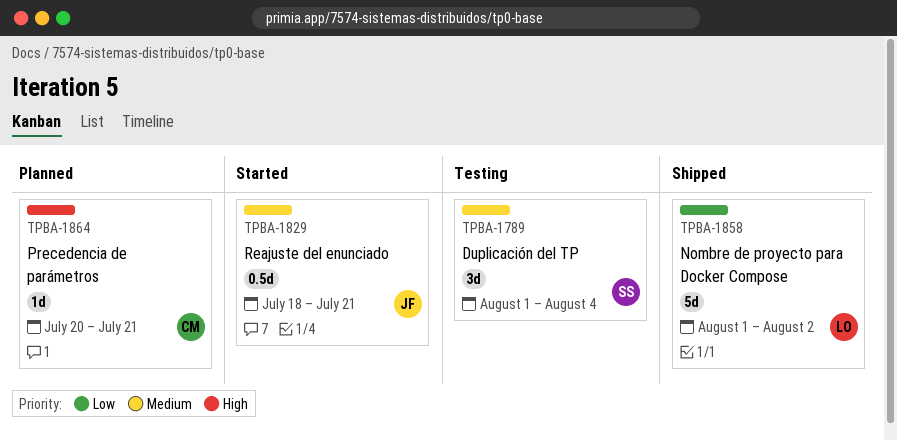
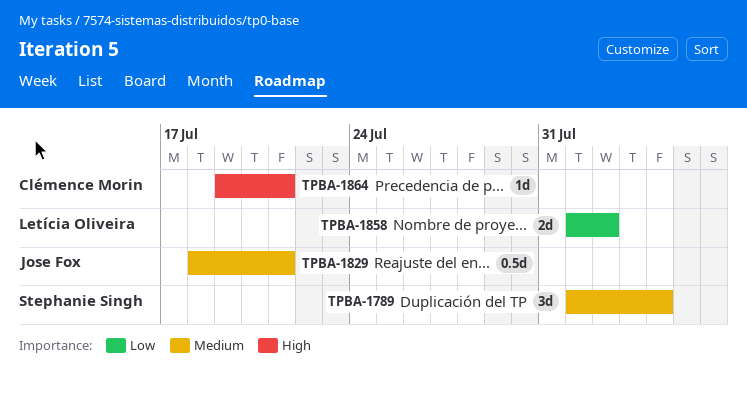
TPBA-1858, estimate: 5d -> 2d
TPBA-1864, start: Jul 20 -> Jul 19

